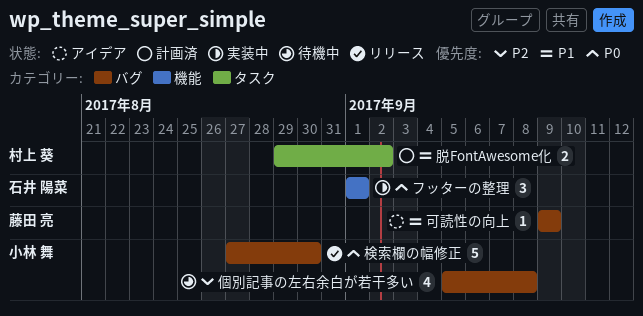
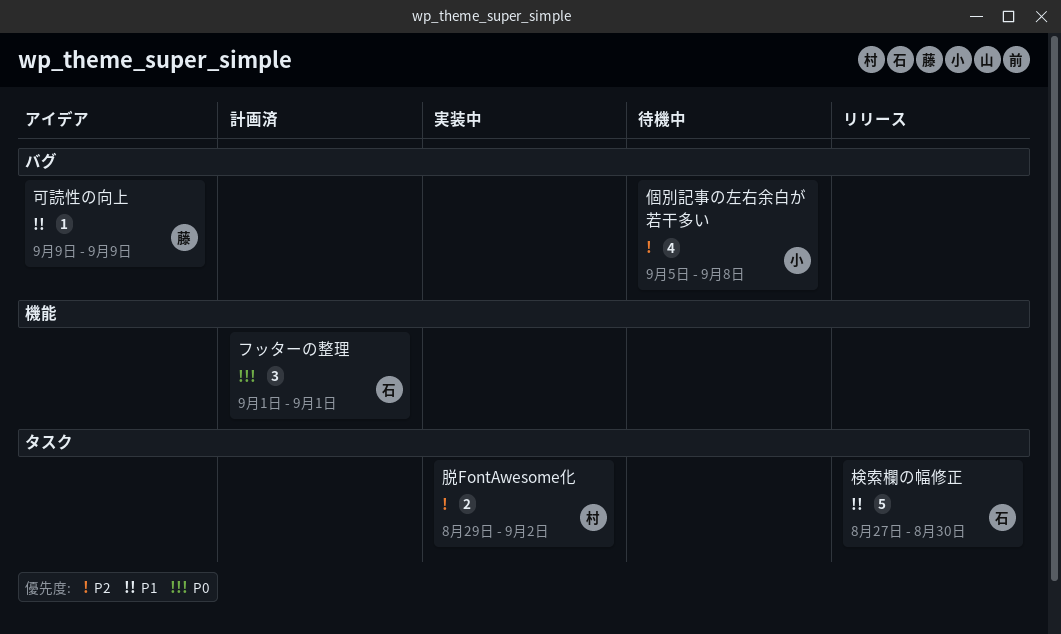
フッターの整理, status: 実装中 -> 計画済
検索欄の幅修正, owner: 小林 舞 -> 石井 陽菜
検索欄の幅修正, priority: P0 -> P1
検索欄の幅修正, label: バグ -> タスク
脱FontAwesome化, status: 計画済 -> 実装中
脱FontAwesome化, priority: P1 -> P2

